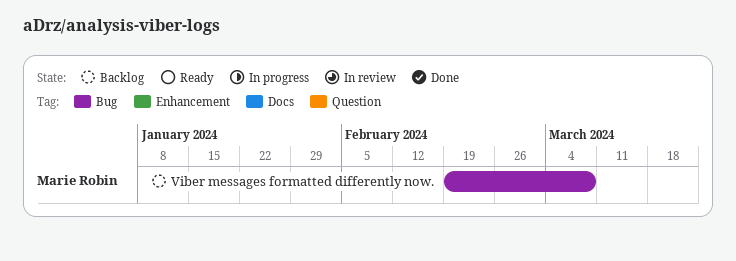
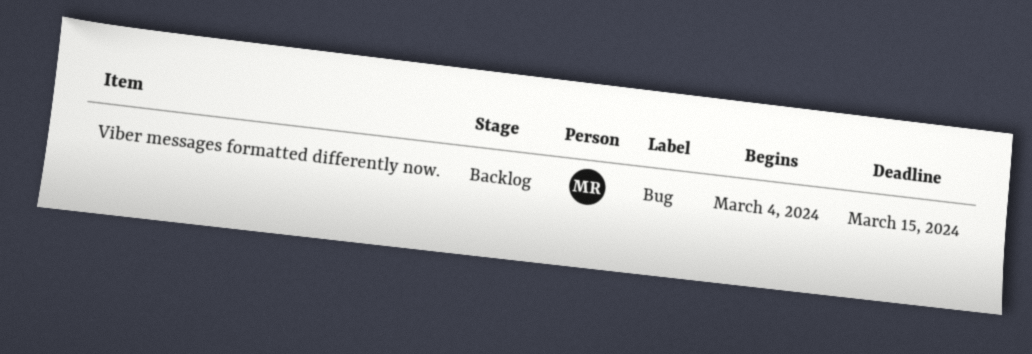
Viber messages formatted differently now., start: Feb 19 -> Mar 4
Viber messages formatted differently now., due: Mar 8 -> Mar 15

